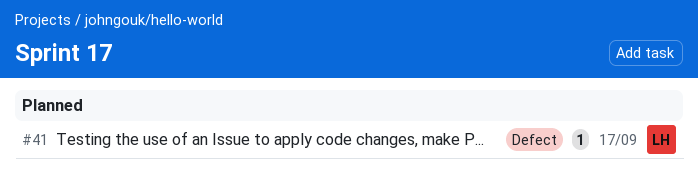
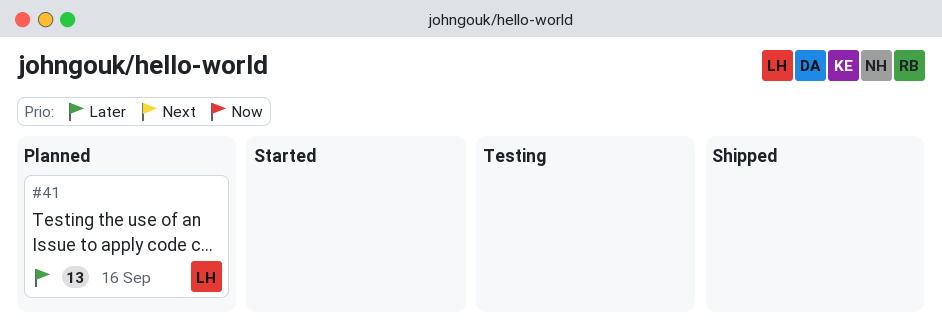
#41, estimate: 1 -> 13
#41, due: Sep 17 -> Sep 16

